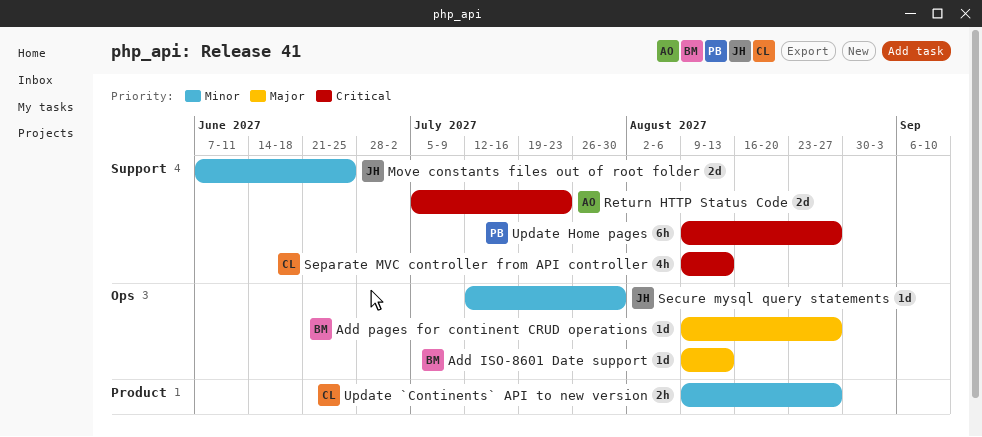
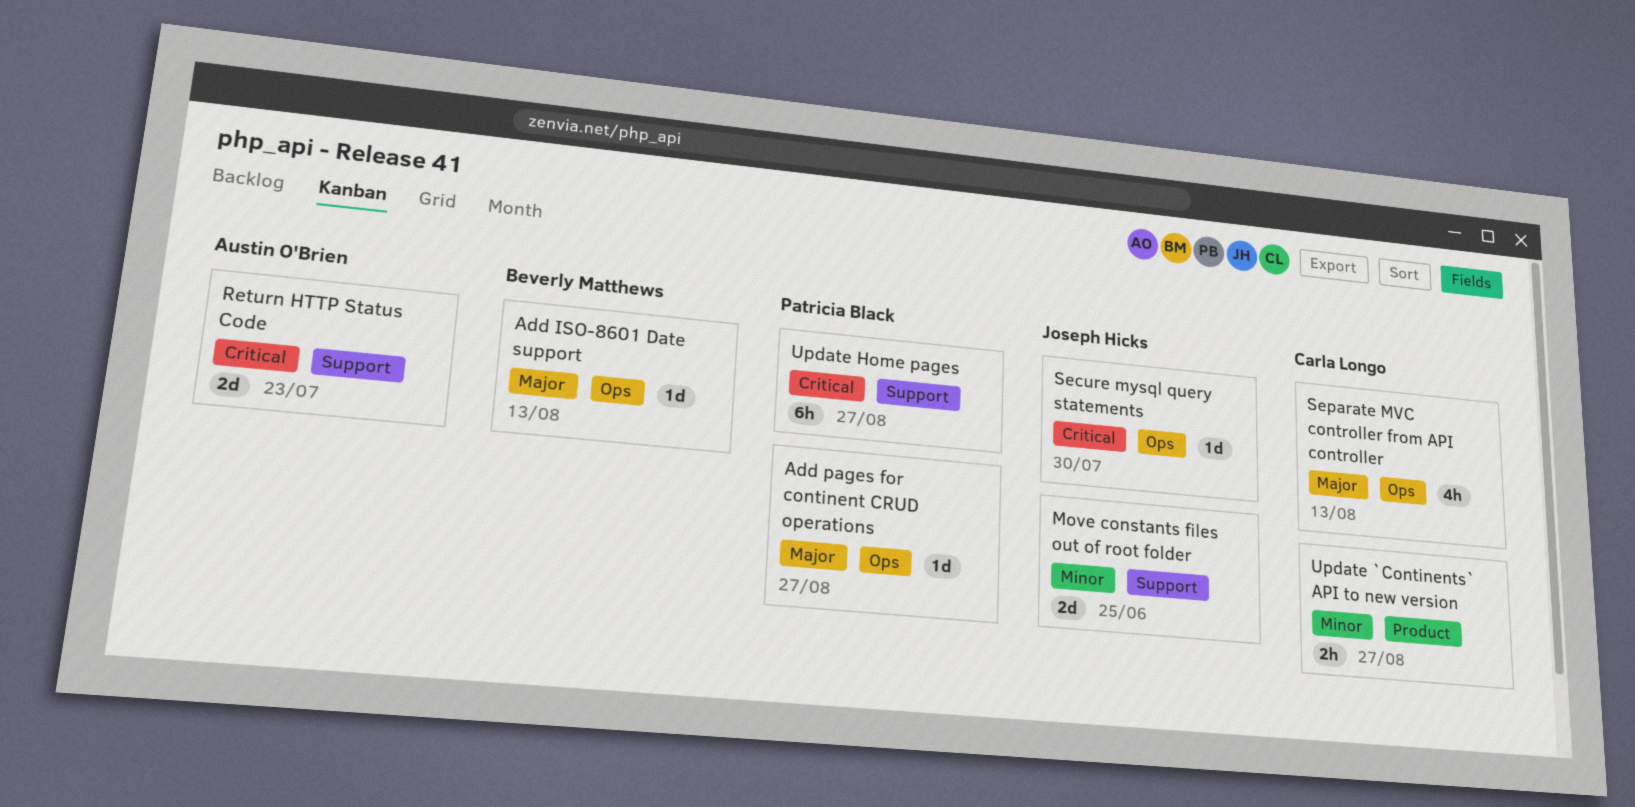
Add pages for continent CRUD operations, owner: Beverly Matthews -> Patricia Black
Secure mysql query statements, priority: Minor -> Critical
Separate MVC controller from API controller, priority: Critical -> Major
Separate MVC controller from API controller, label: Support -> Ops

